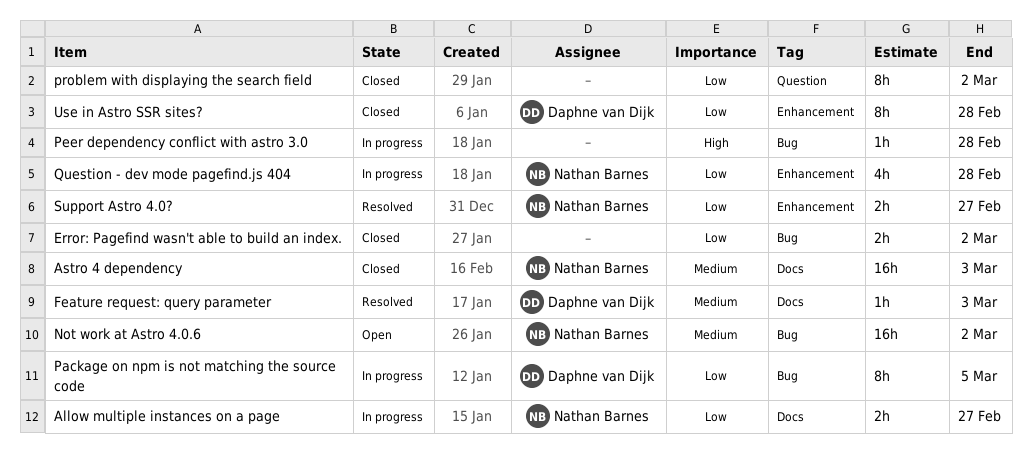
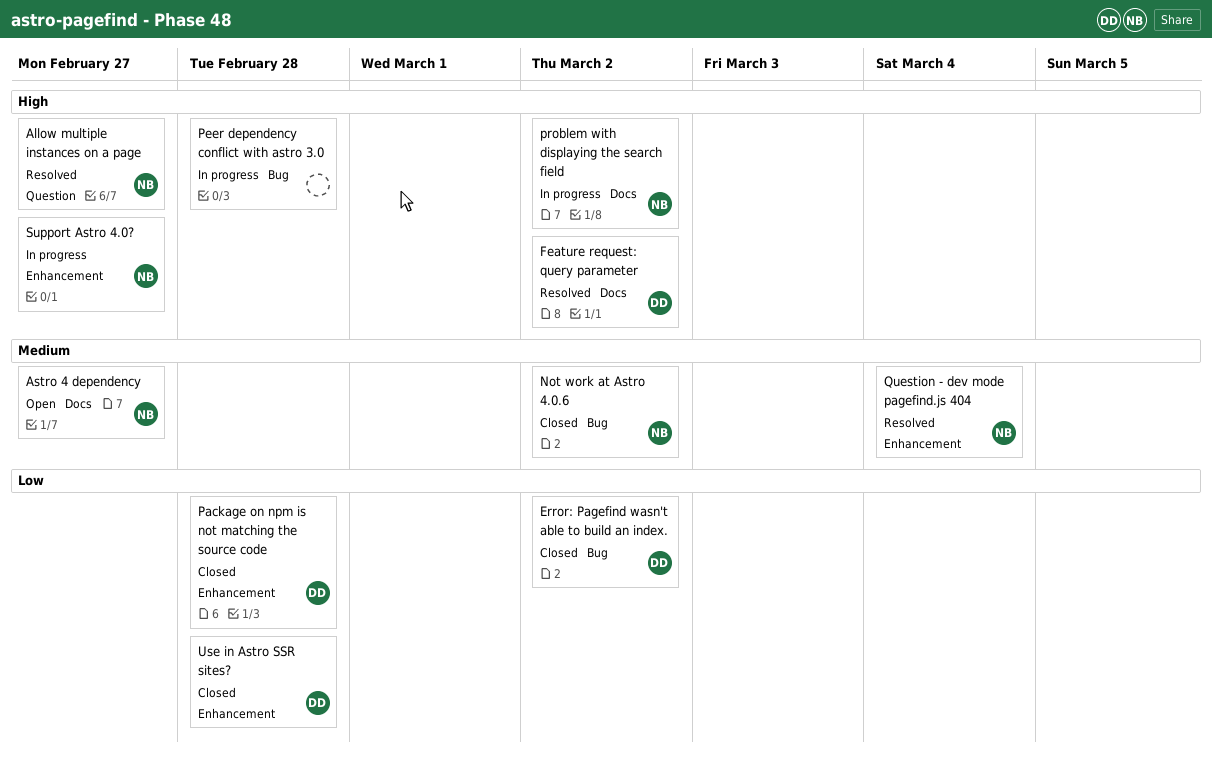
Allow multiple instances on a page, status: In progress -> Resolved
Allow multiple instances on a page, priority: Low -> High
Allow multiple instances on a page, label: Docs -> Question
Astro 4 dependency, status: Closed -> Open
Astro 4 dependency, due: Mar 3 -> Feb 27
Error: Pagefind wasn't able to build an index., owner: none -> Daphne van Dijk
Feature request: query parameter, priority: Medium -> High
Feature request: query parameter, due: Mar 3 -> Mar 2
Not work at Astro 4.0.6, status: Open -> Closed
Package on npm is not matching the source code, status: In progress -> Closed
Package on npm is not matching the source code, label: Bug -> Enhancement
Package on npm is not matching the source code, due: Mar 5 -> Feb 28
problem with displaying the search field, status: Closed -> In progress
problem with displaying the search field, owner: none -> Nathan Barnes
problem with displaying the search field, priority: Low -> High
problem with displaying the search field, label: Question -> Docs
Question - dev mode pagefind.js 404, status: In progress -> Resolved
Question - dev mode pagefind.js 404, priority: Low -> Medium
Question - dev mode pagefind.js 404, due: Feb 28 -> Mar 4
Support Astro 4.0?, status: Resolved -> In progress
Support Astro 4.0?, priority: Low -> High

